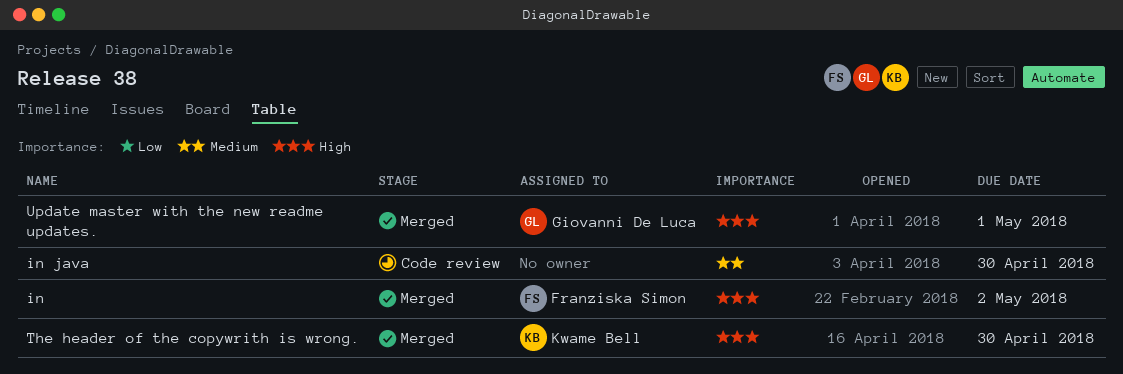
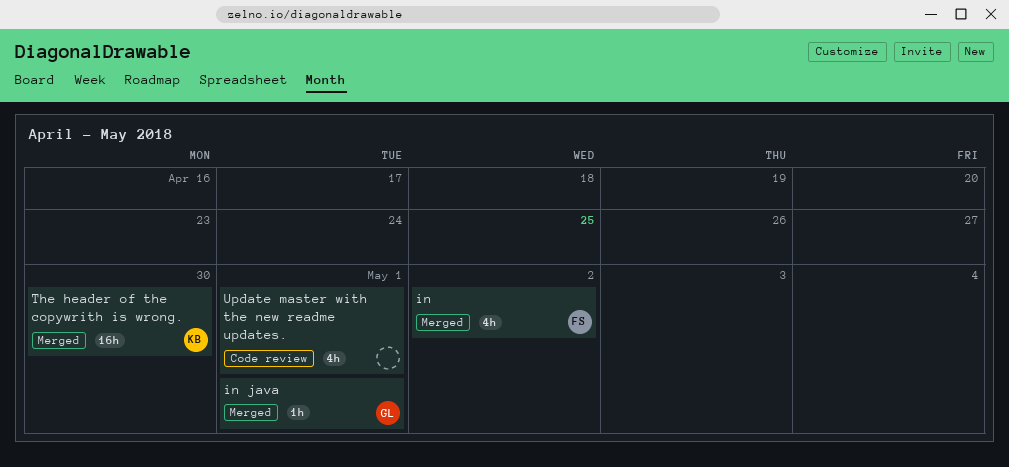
in java, status: Code review -> Merged
in java, owner: none -> Giovanni De Luca
in java, due: Apr 30 -> May 1
Update master with the new readme updates., status: Merged -> Code review
Update master with the new readme updates., owner: Giovanni De Luca -> none

